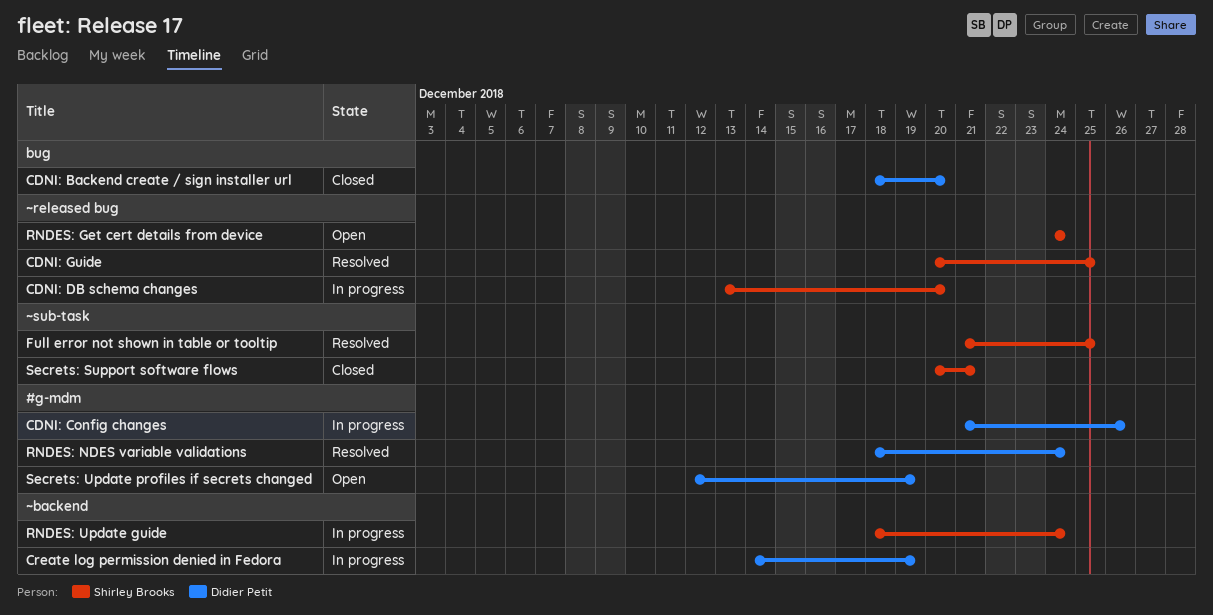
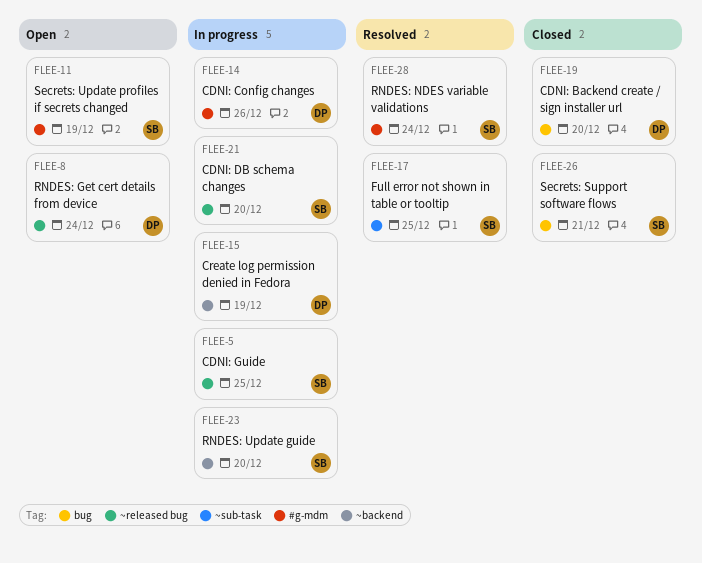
CDNI: Guide, status: Resolved -> In progress
RNDES: Get cert details from device, owner: Shirley Brooks -> Didier Petit
RNDES: NDES variable validations, owner: Didier Petit -> Shirley Brooks
RNDES: Update guide, due: Dec 24 -> Dec 20
Secrets: Support software flows, label: ~sub-task -> bug
Secrets: Update profiles if secrets changed, owner: Didier Petit -> Shirley Brooks

